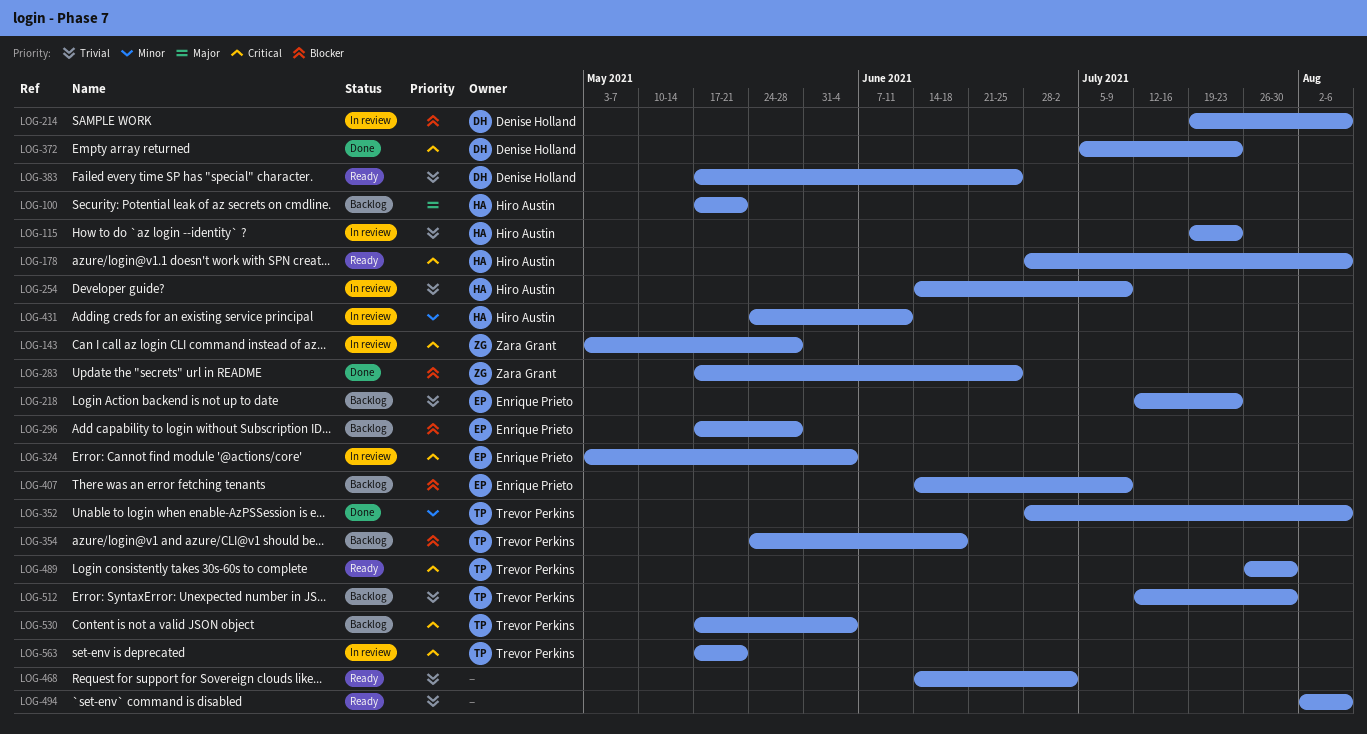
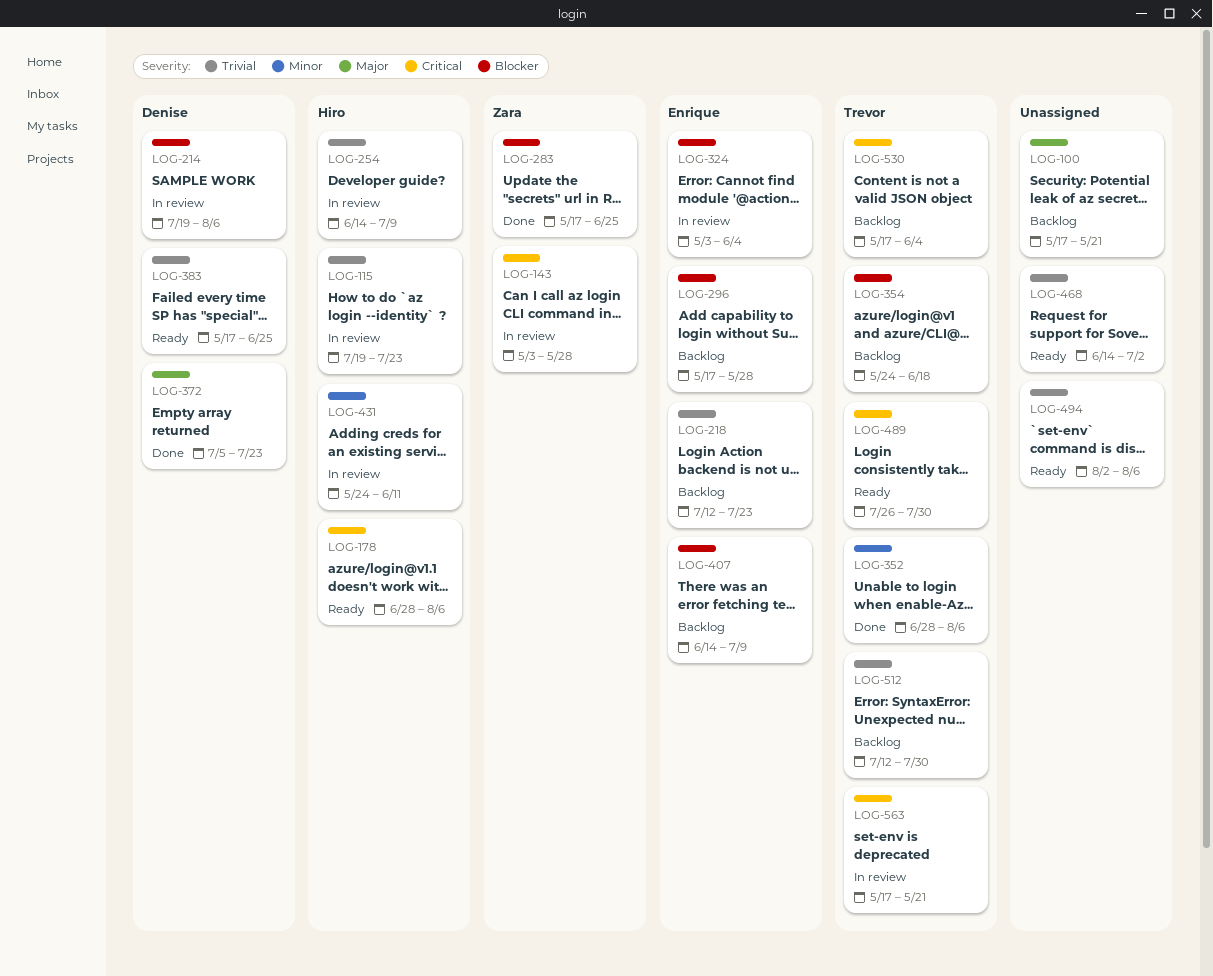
LOG-100, owner: Hiro Austin -> none
LOG-324, priority: Critical -> Blocker
LOG-372, priority: Critical -> Major

